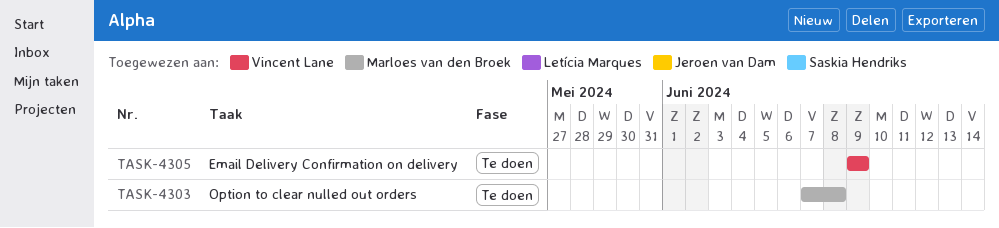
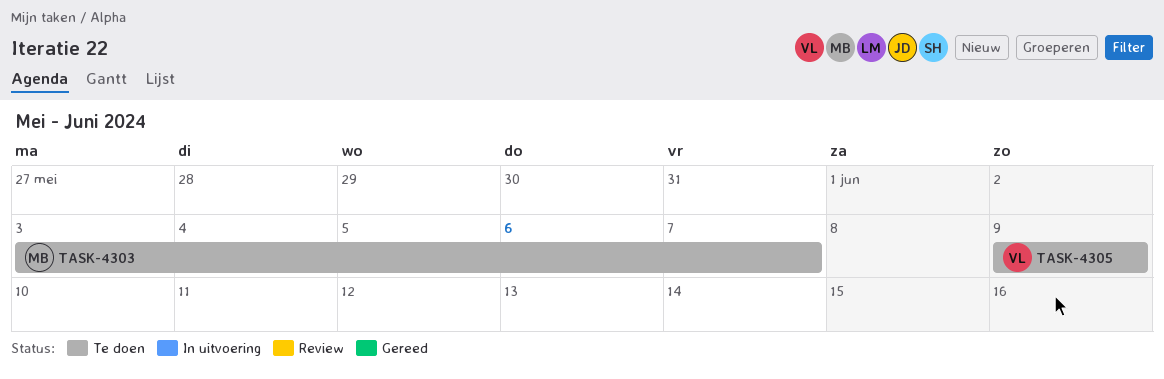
TASK-4303, start: Jun 7 -> Jun 3
TASK-4303, due: Jun 8 -> Jun 7

